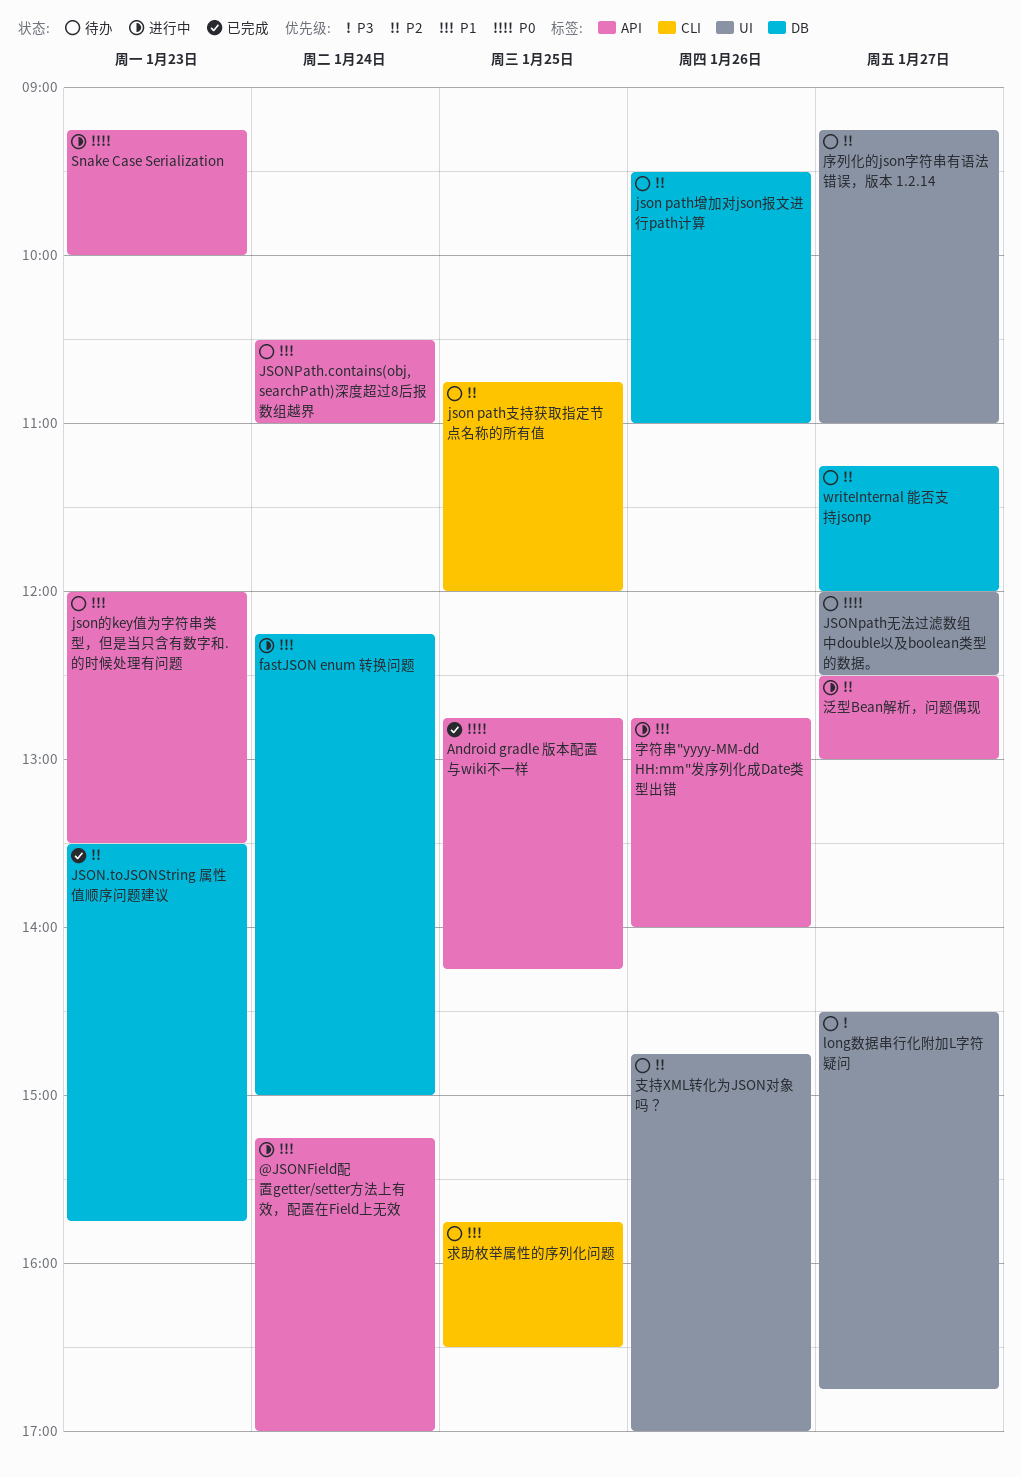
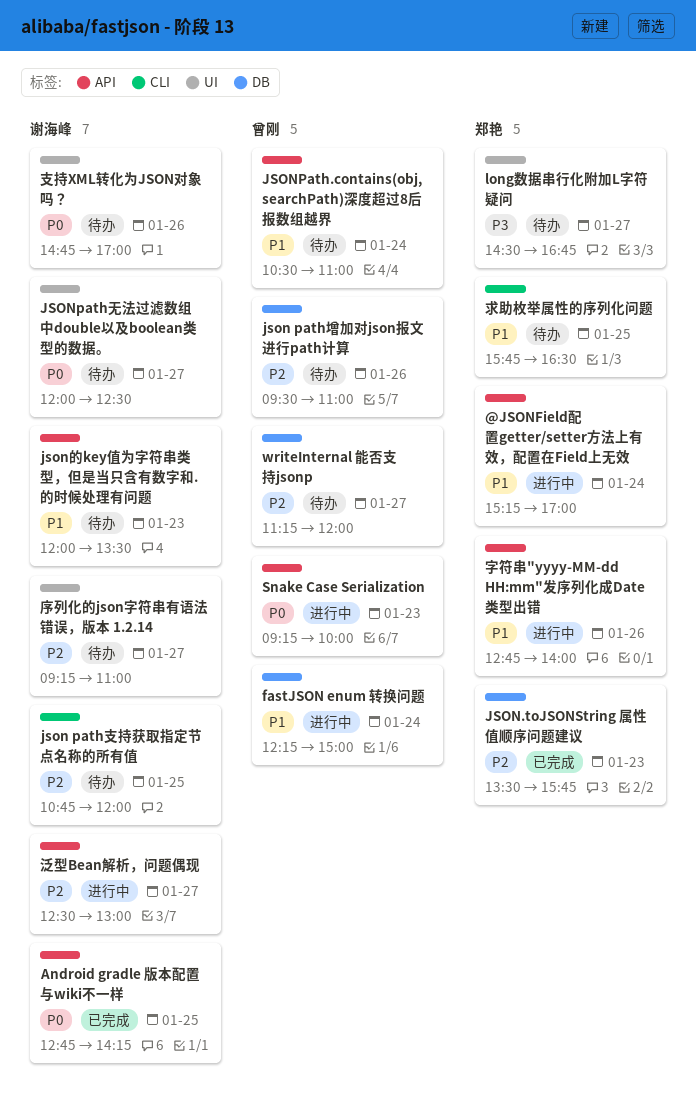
支持XML转化为JSON对象吗？, priority: P2 -> P0

